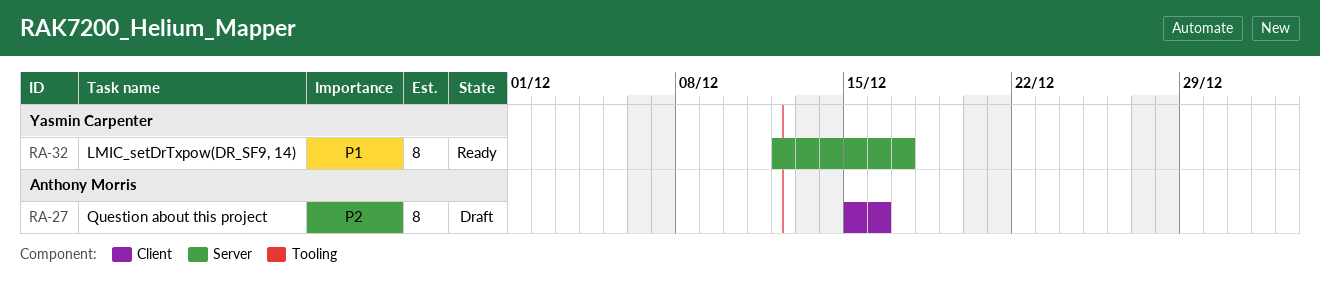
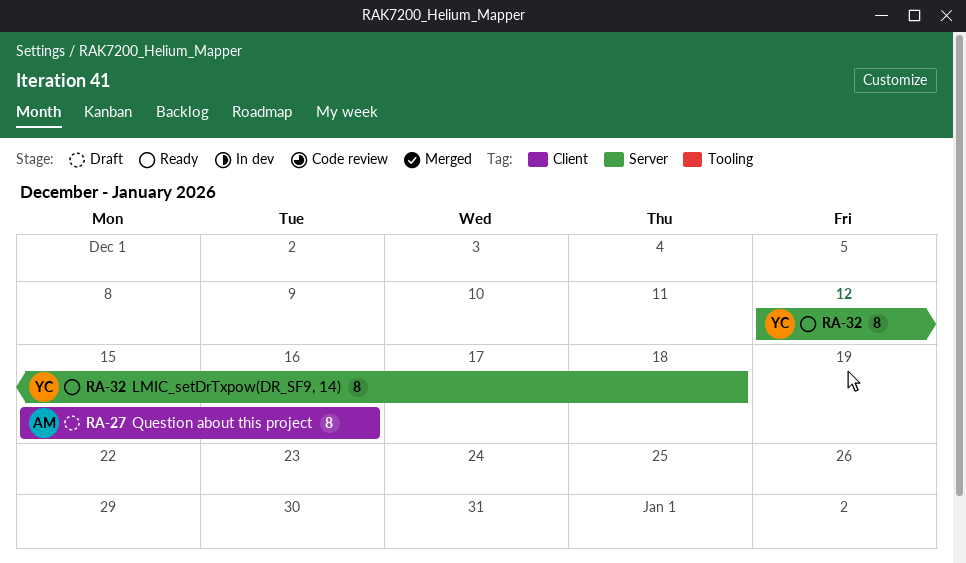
RA-32, due: Dec 17 -> Dec 18

